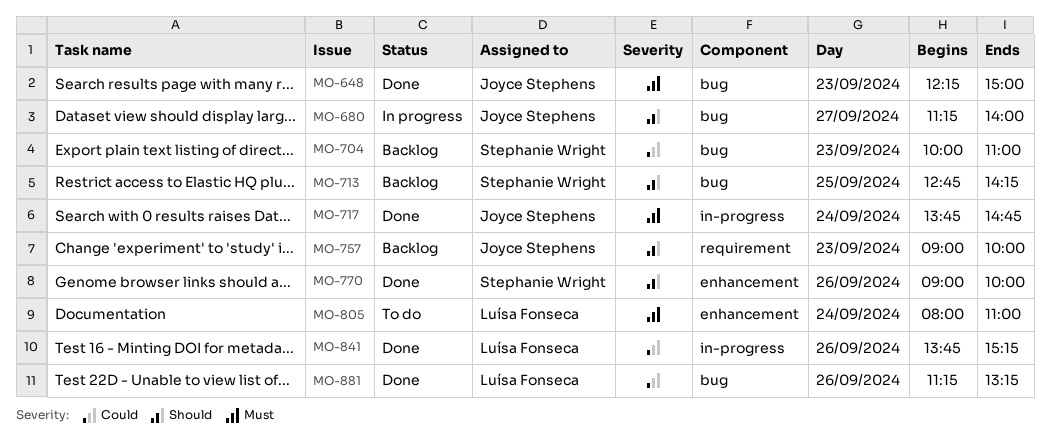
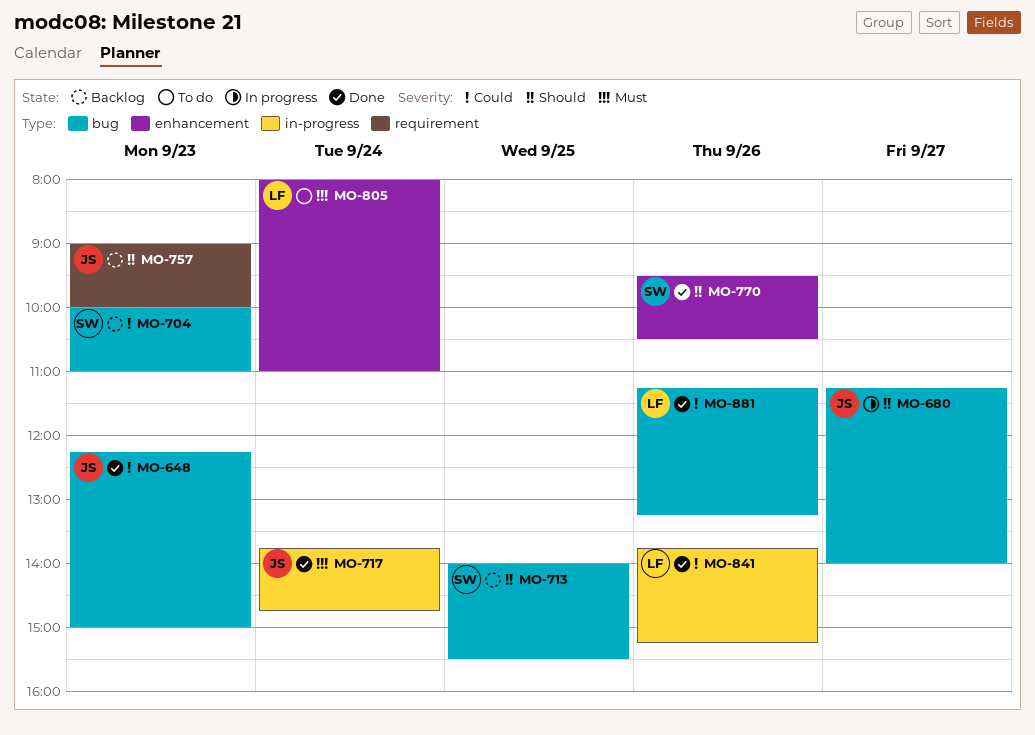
MO-648, priority: Must -> Could
MO-713, begins: 12:45 -> 14:00
MO-713, ends: 14:15 -> 15:30
MO-770, begins: 09:00 -> 09:30
MO-770, ends: 10:00 -> 10:30

